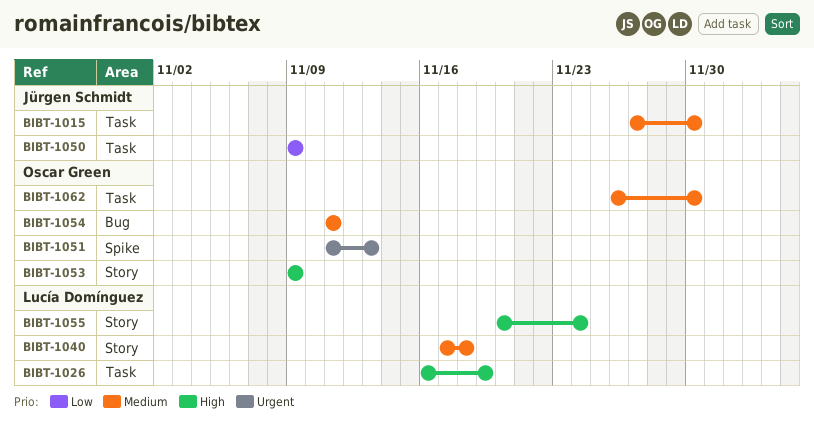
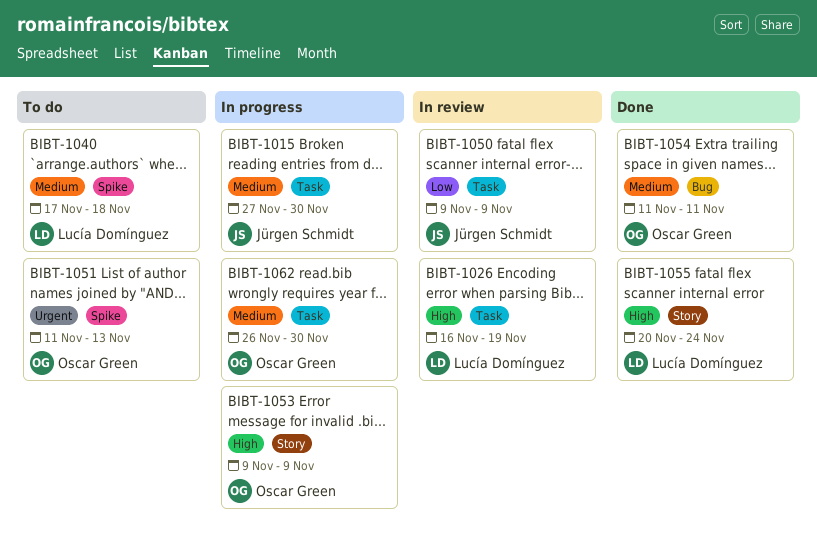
BIBT-1040, label: Story -> Spike

